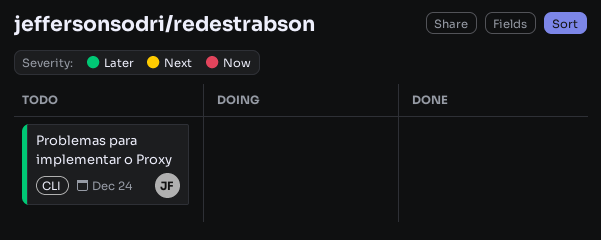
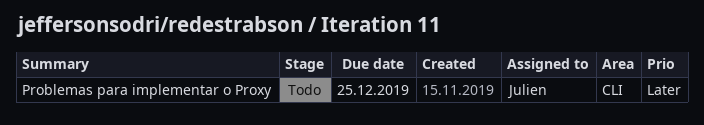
Problemas para implementar o Proxy, due: Dec 24 -> Dec 25

